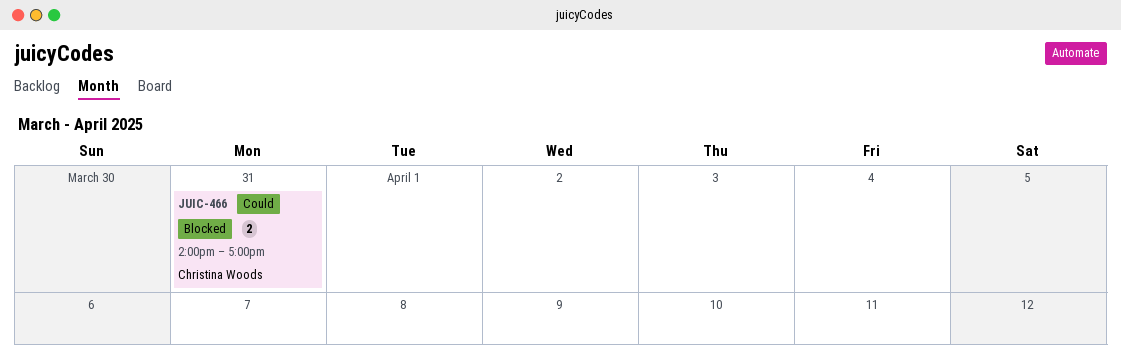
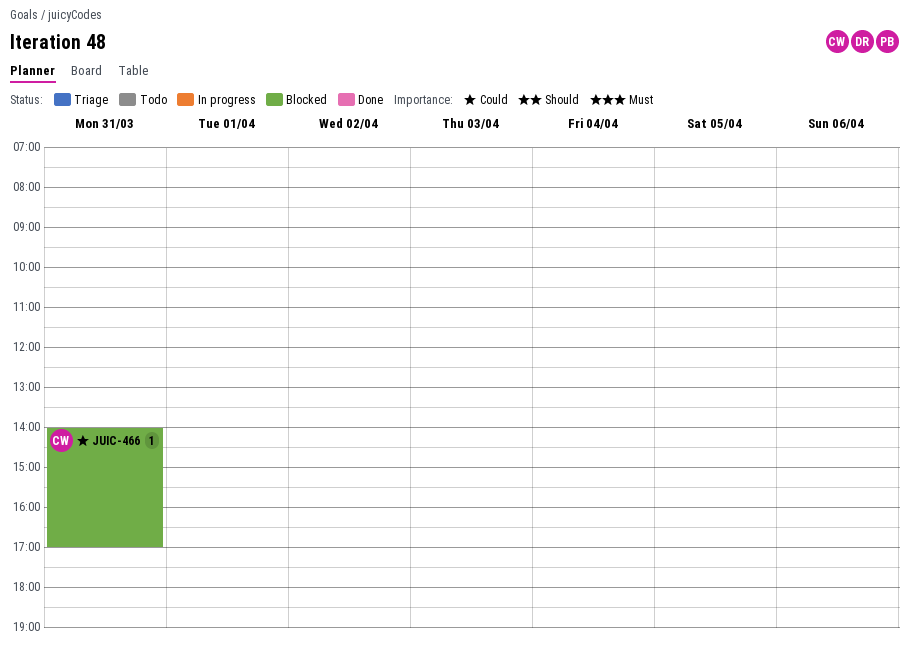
JUIC-466, estimate: 2 -> 1

